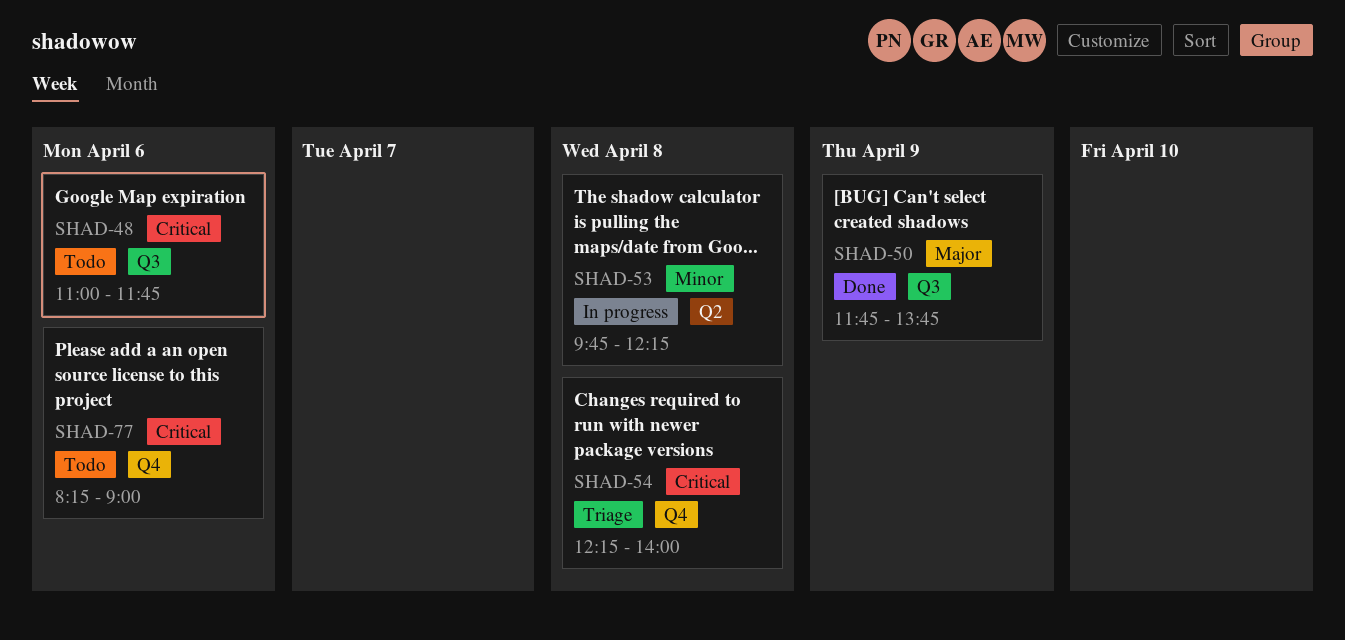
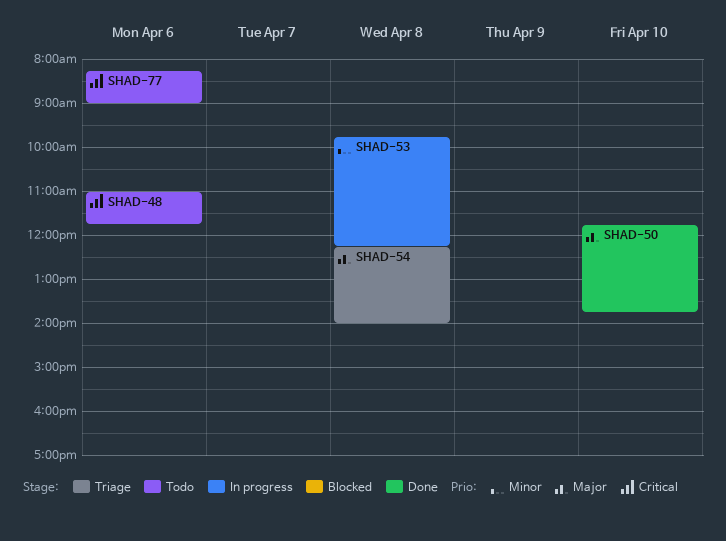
SHAD-50, day: Apr 9 -> Apr 10
SHAD-54, priority: Critical -> Major

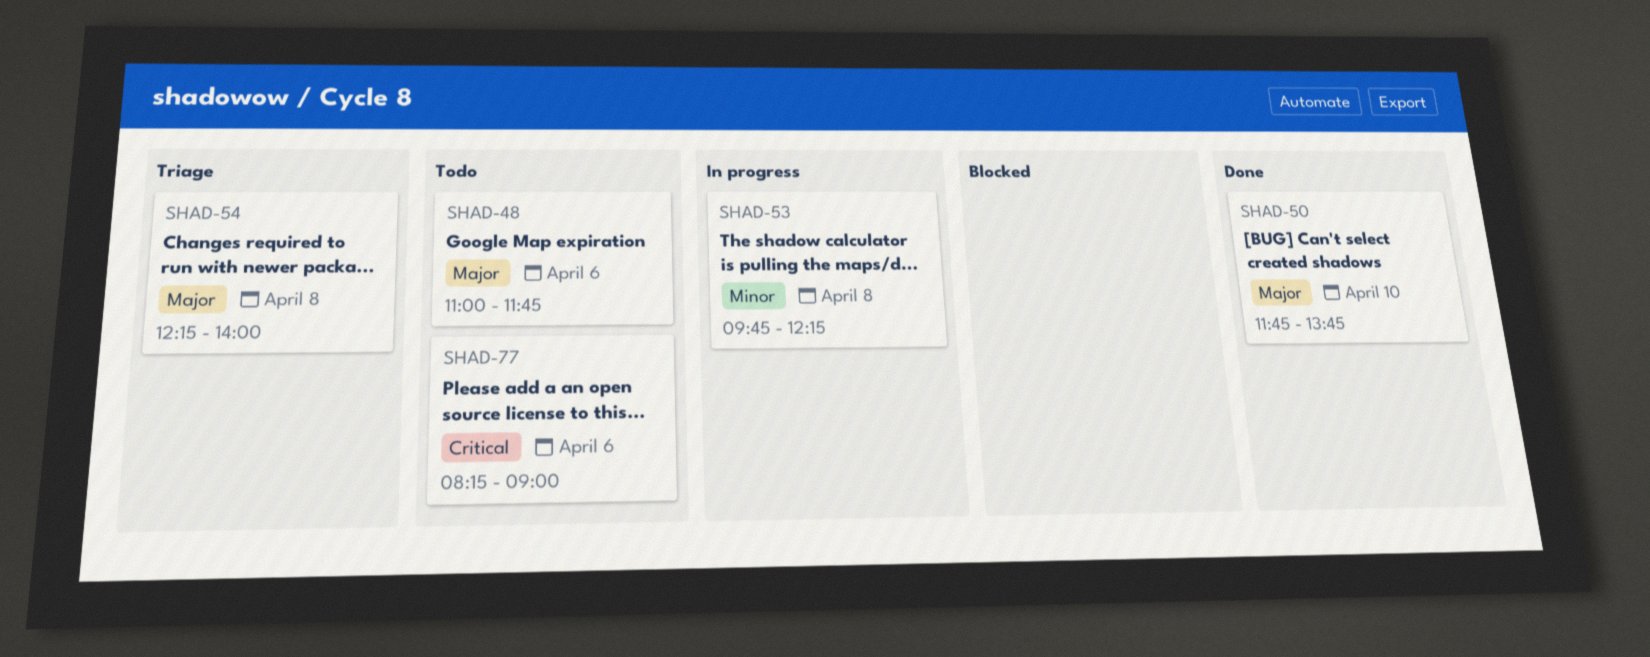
SHAD-48, priority: Critical -> Major

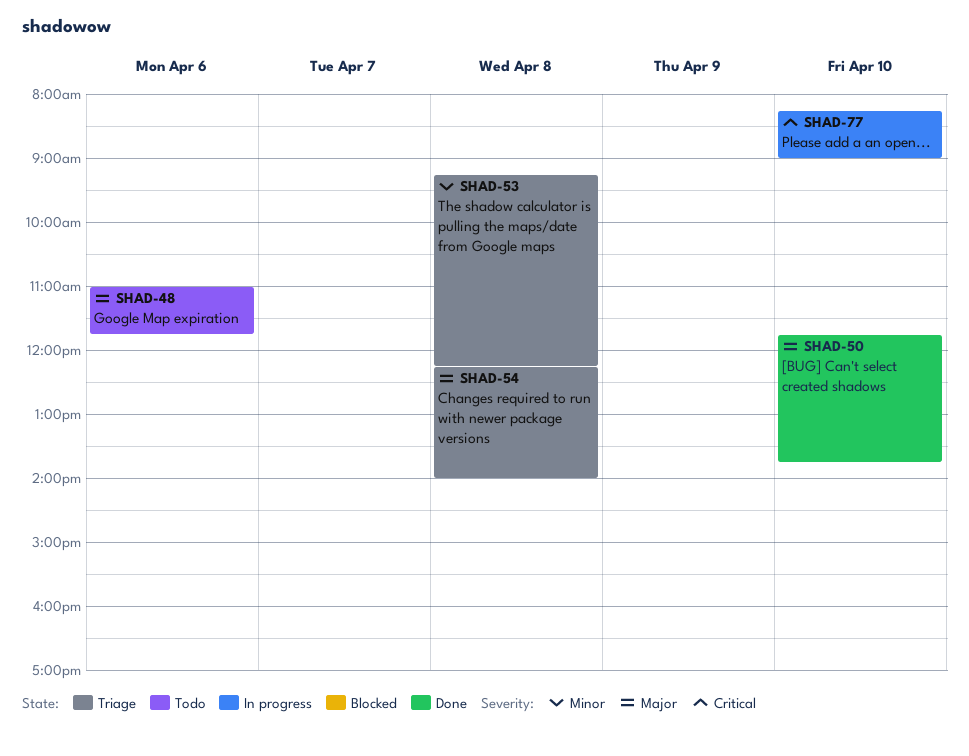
SHAD-53, status: In progress -> Triage
SHAD-53, begins: 09:45 -> 09:15
SHAD-77, status: Todo -> In progress
SHAD-77, day: Apr 6 -> Apr 10

